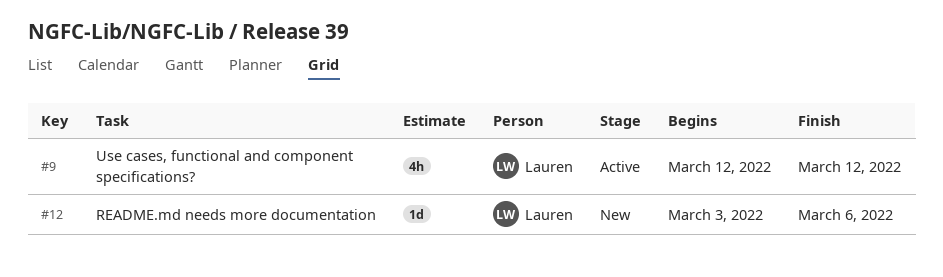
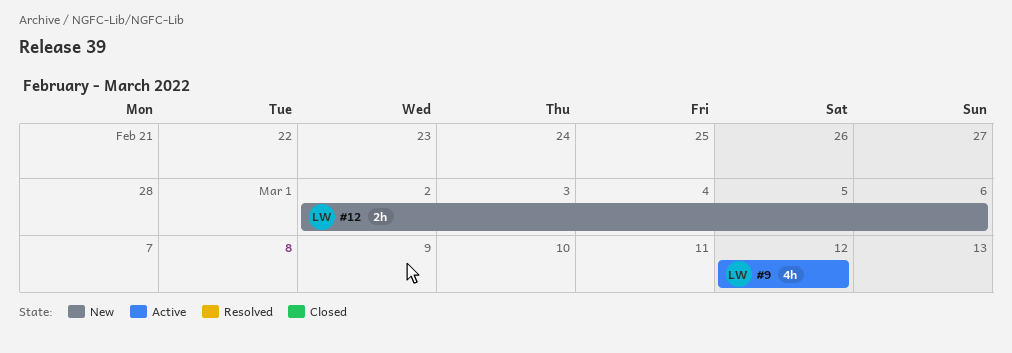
#12, estimate: 1d -> 2h
#12, start: Mar 3 -> Mar 2

